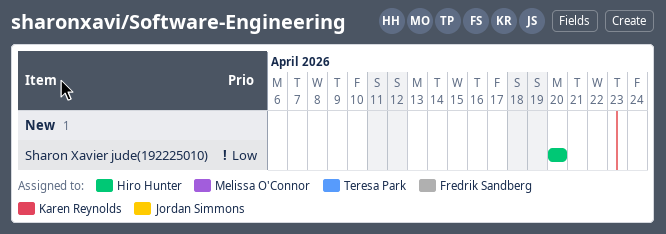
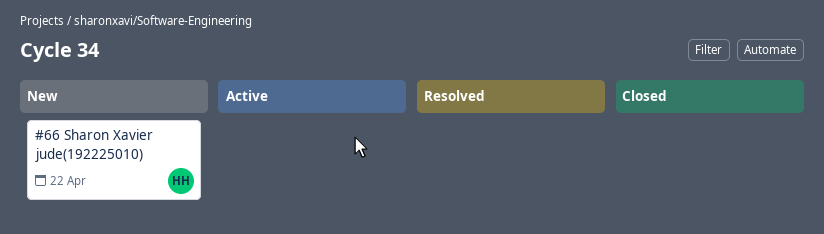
Sharon Xavier jude(192225010), due: Apr 20 -> Apr 22

